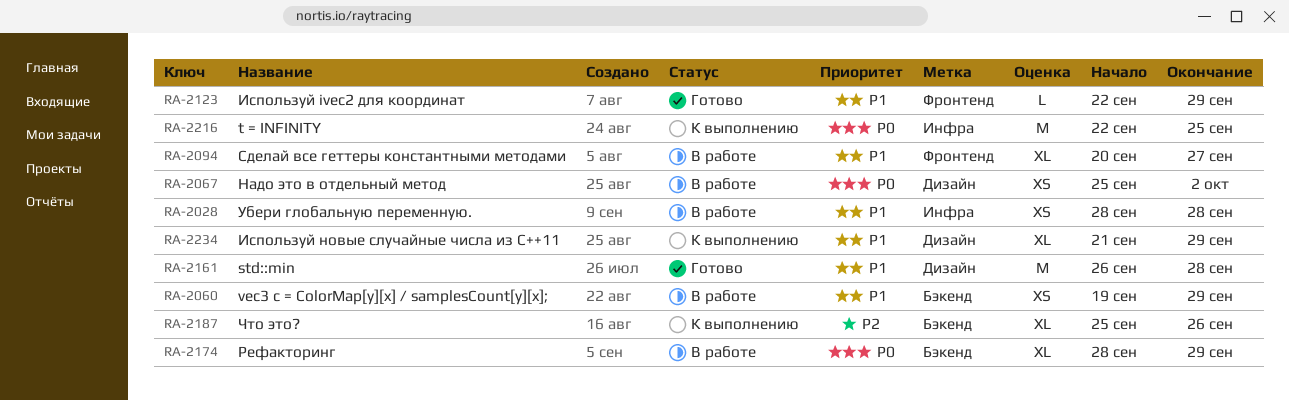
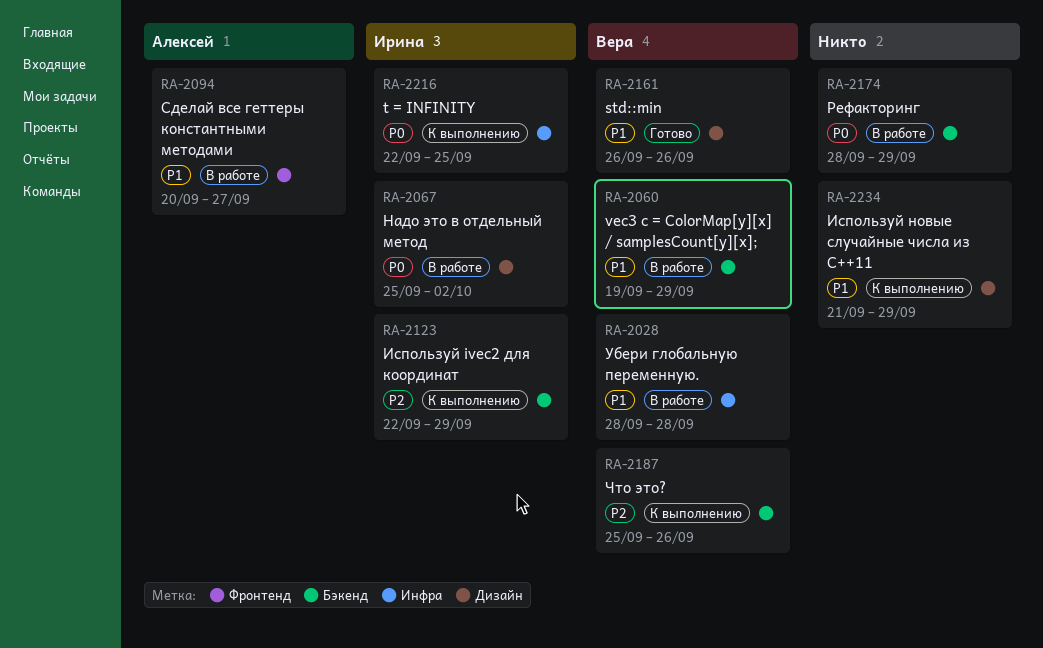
RA-2123, status: Готово -> К выполнению
RA-2123, priority: P1 -> P2
RA-2123, label: Фронтенд -> Бэкенд
RA-2161, due: Sep 28 -> Sep 26

